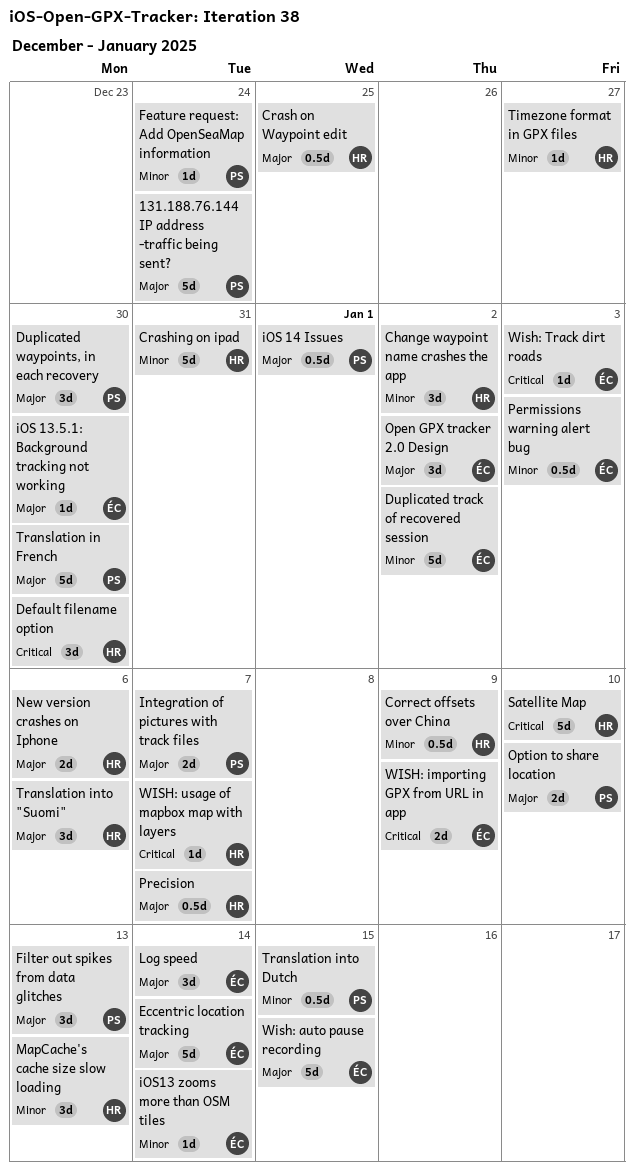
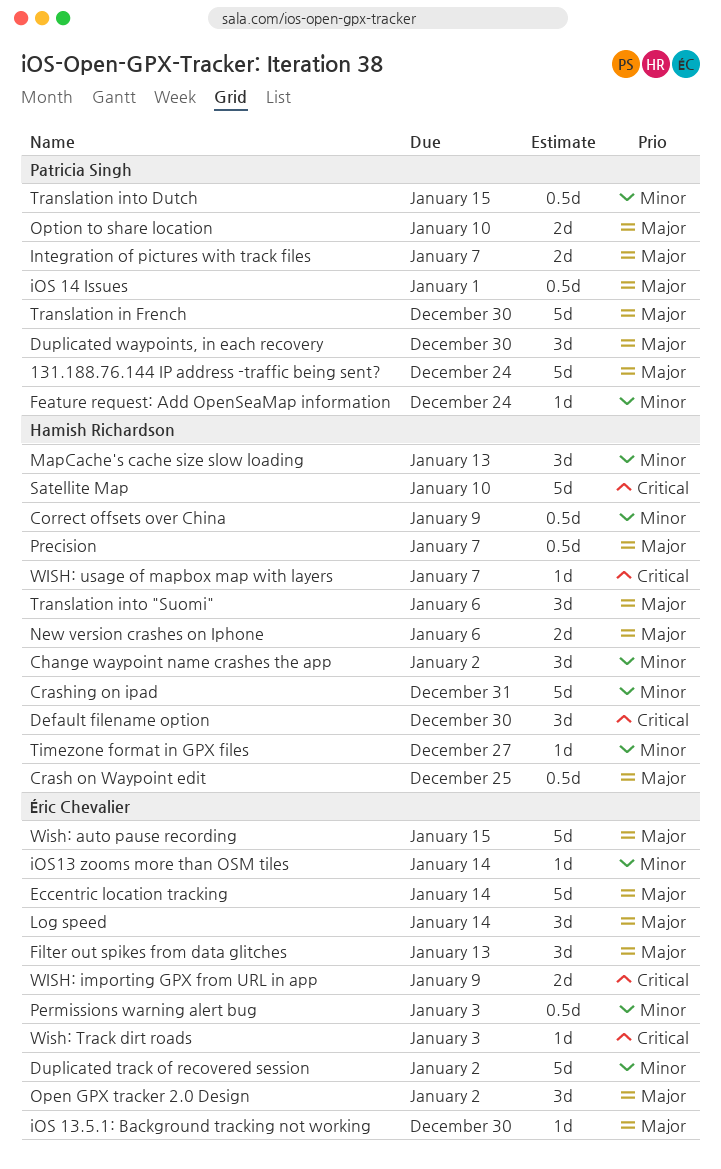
Filter out spikes from data glitches, owner: Patricia Singh -> Éric Chevalier

